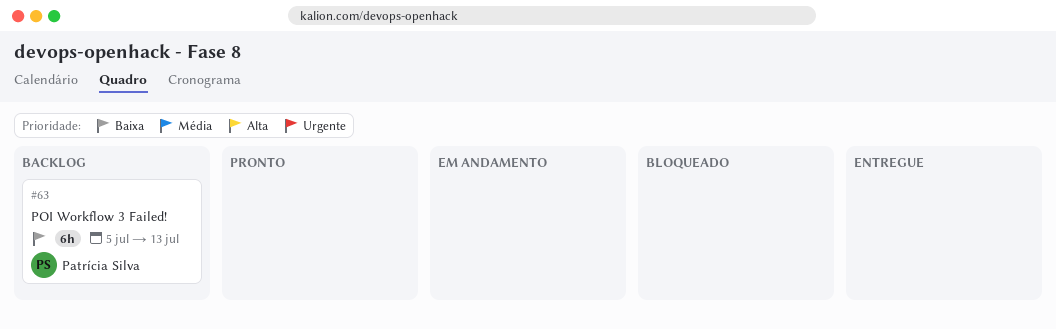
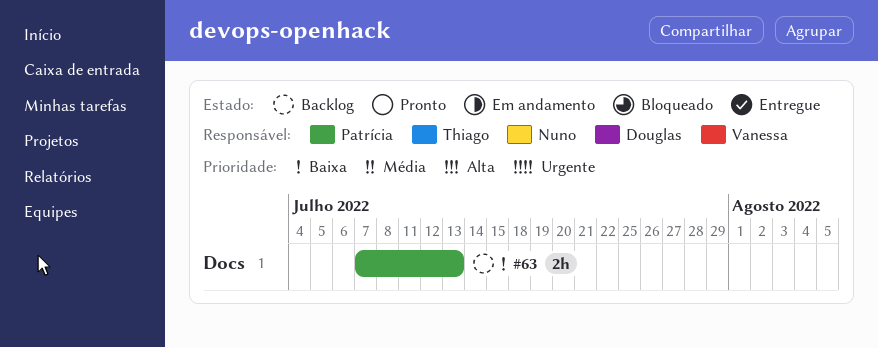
#63, estimate: 6h -> 2h
#63, start: Jul 5 -> Jul 7

